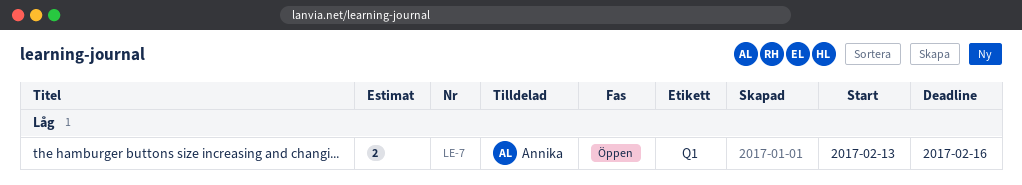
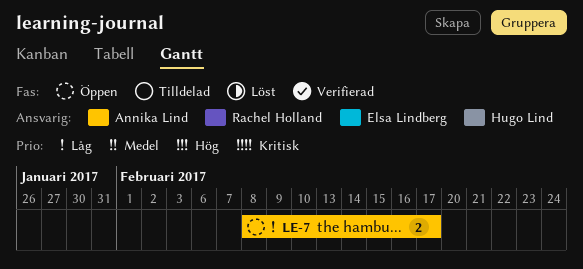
LE-7, start: Feb 13 -> Feb 8
LE-7, due: Feb 16 -> Feb 17

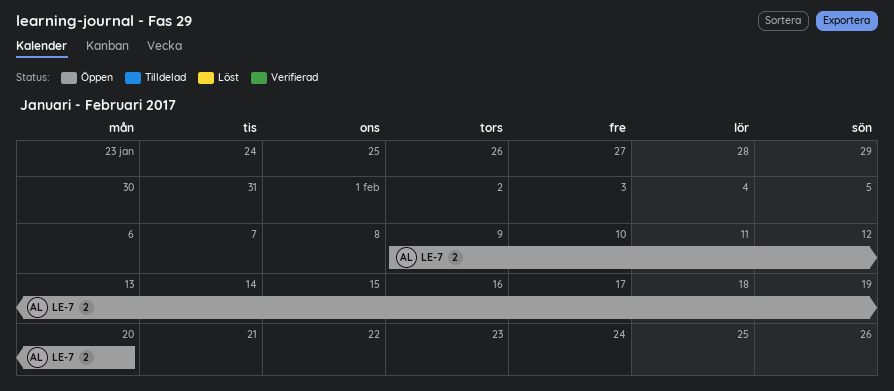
LE-7, start: Feb 8 -> Feb 9
LE-7, due: Feb 17 -> Feb 20

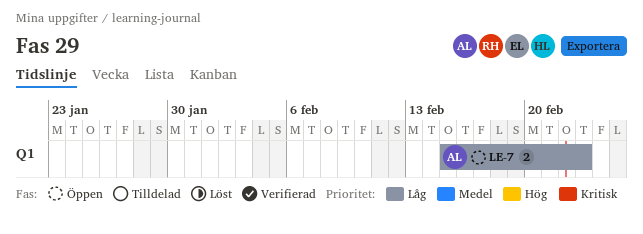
LE-7, start: Feb 9 -> Feb 15
LE-7, due: Feb 20 -> Feb 23

